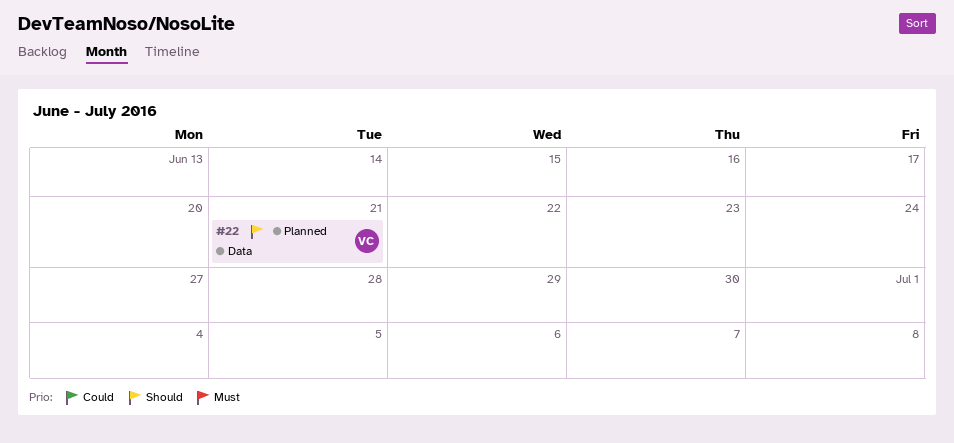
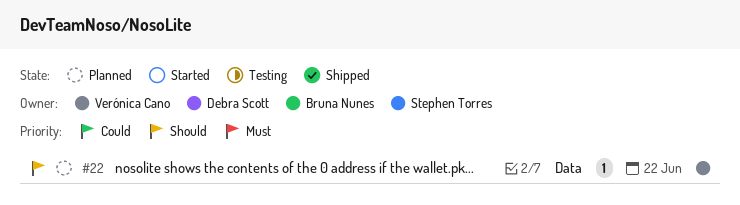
#22, due: Jun 21 -> Jun 22

